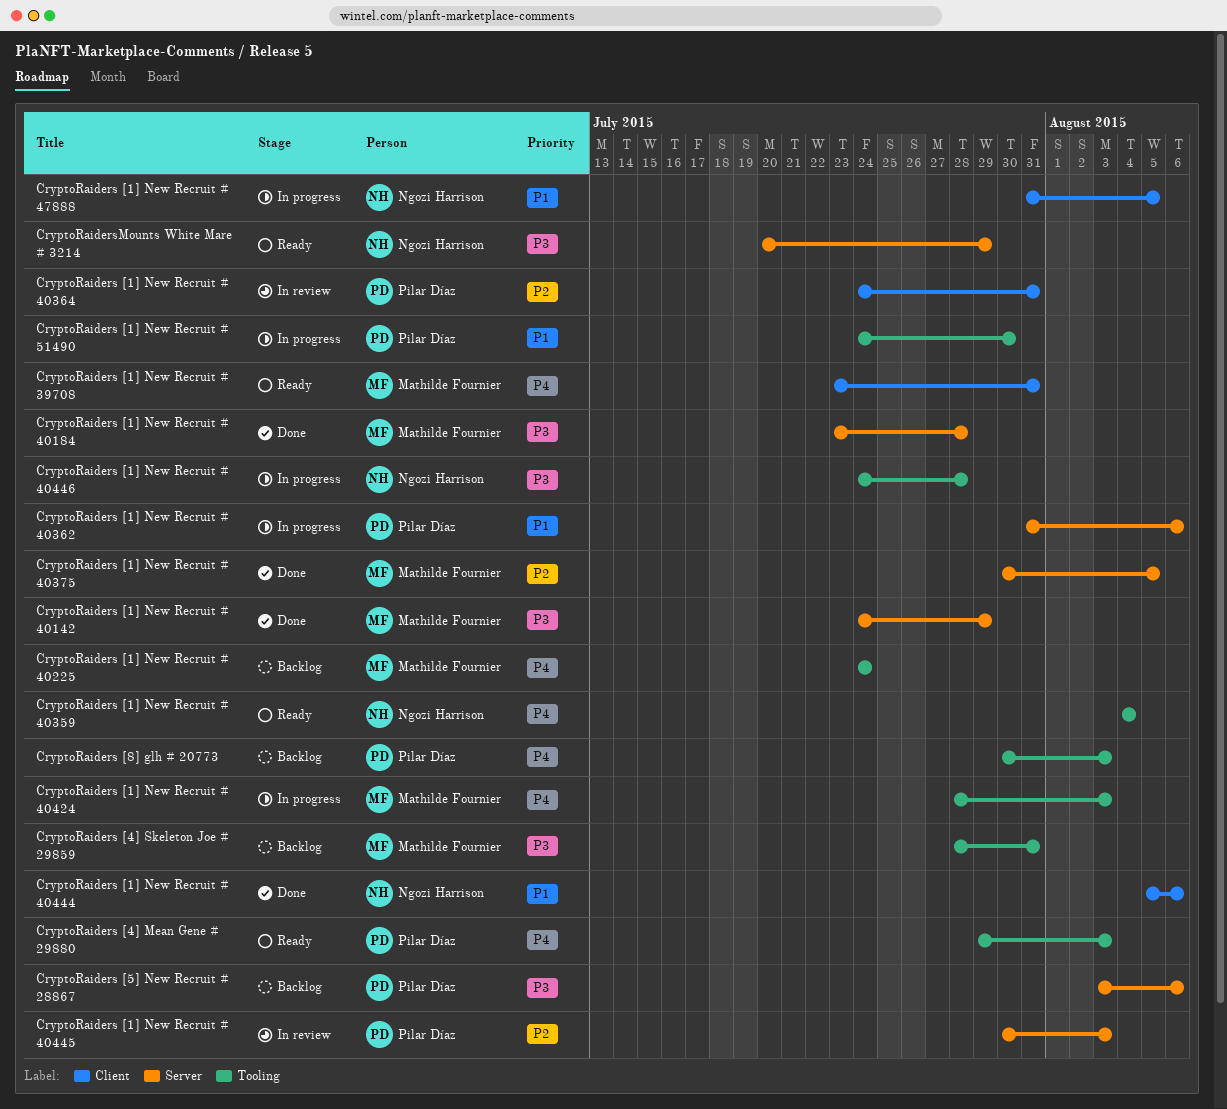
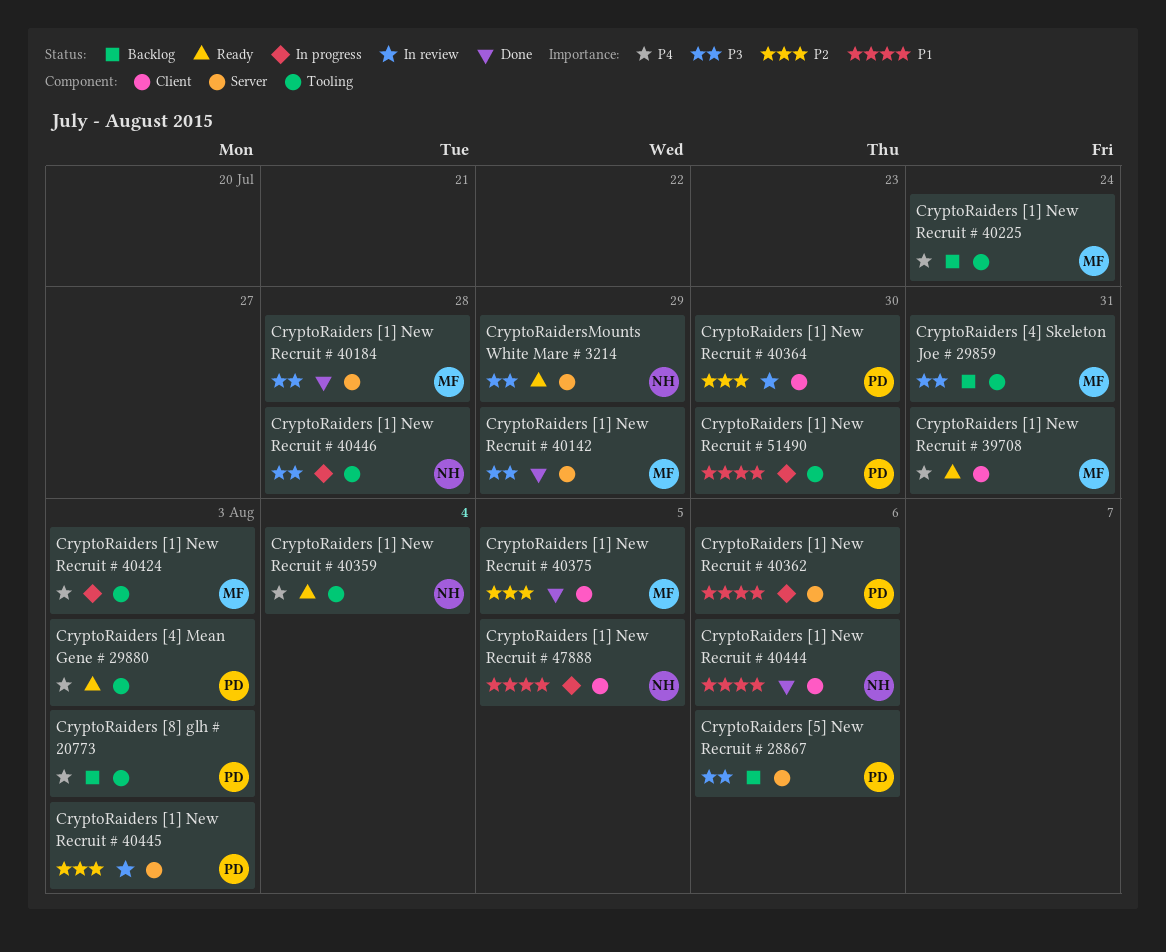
CryptoRaiders [1] New Recruit # 40364, due: Jul 31 -> Jul 30
CryptoRaiders [1] New Recruit # 40375, label: Server -> Client

